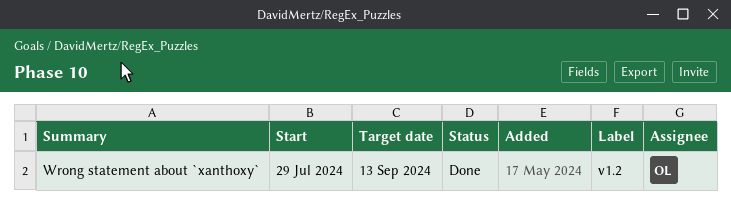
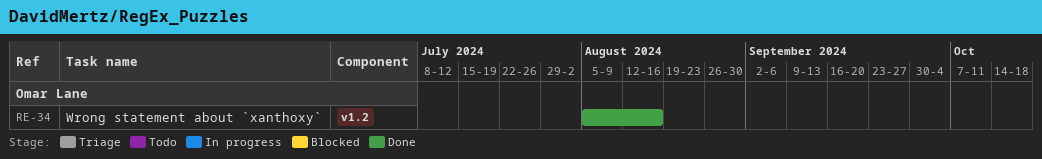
Wrong statement about `xanthoxy`, start: Jul 29 -> Aug 5
Wrong statement about `xanthoxy`, due: Sep 13 -> Aug 16

